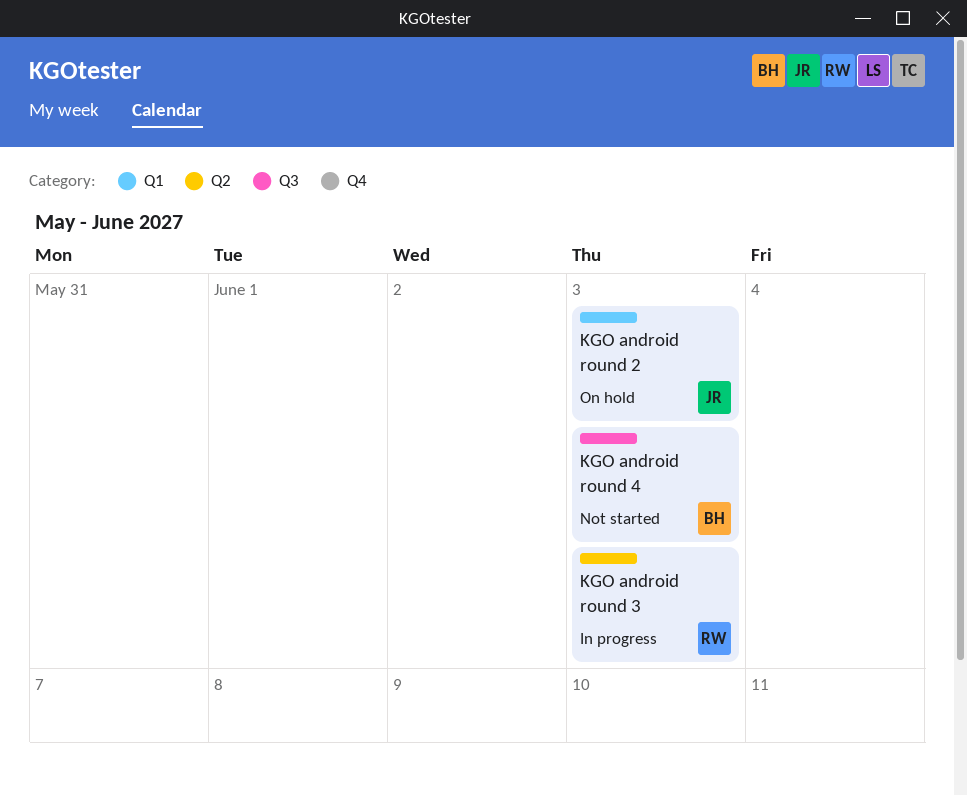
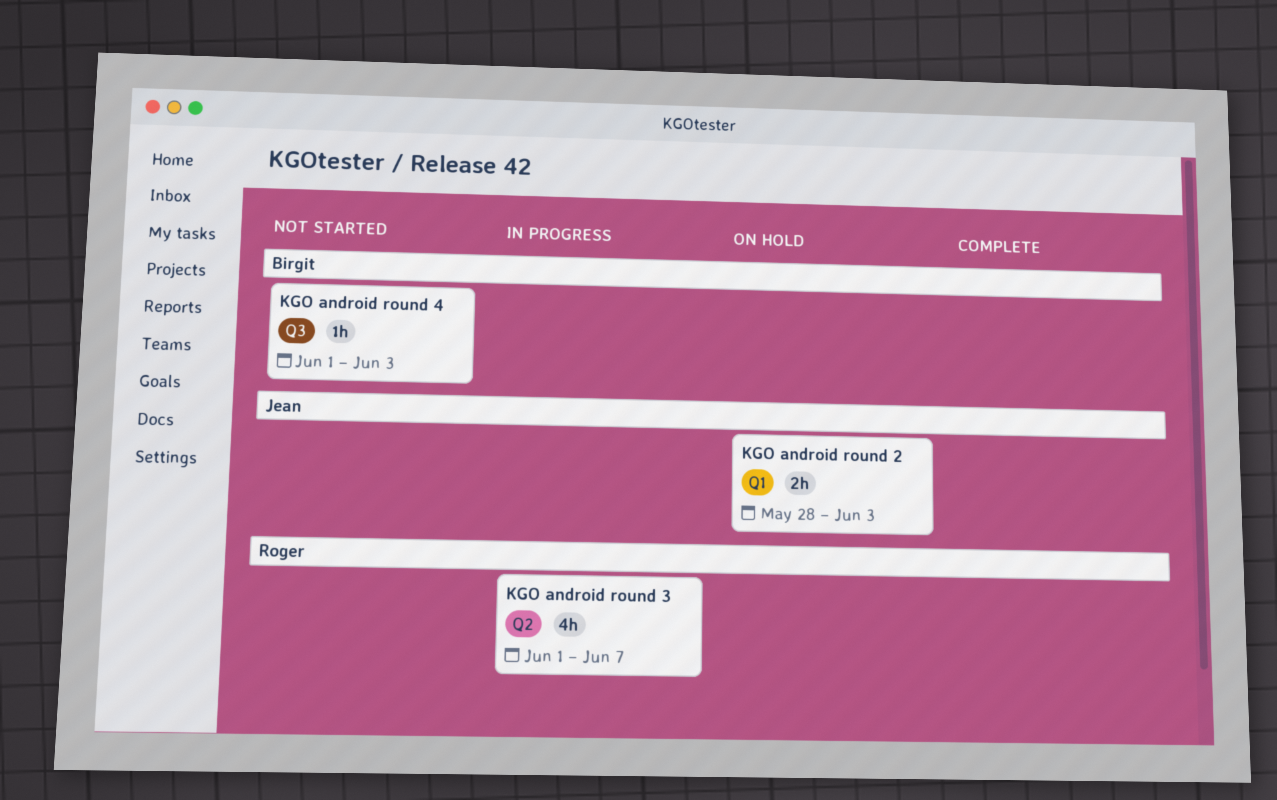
KGO android round 3, due: Jun 3 -> Jun 7

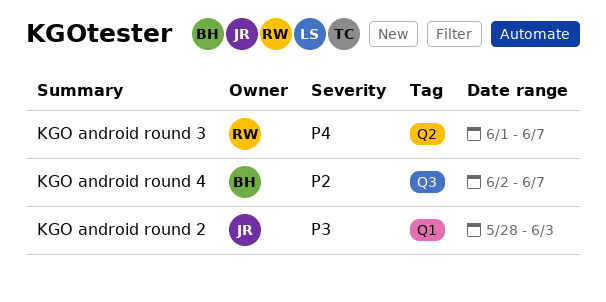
KGO android round 4, start: Jun 1 -> Jun 2
KGO android round 4, due: Jun 3 -> Jun 7

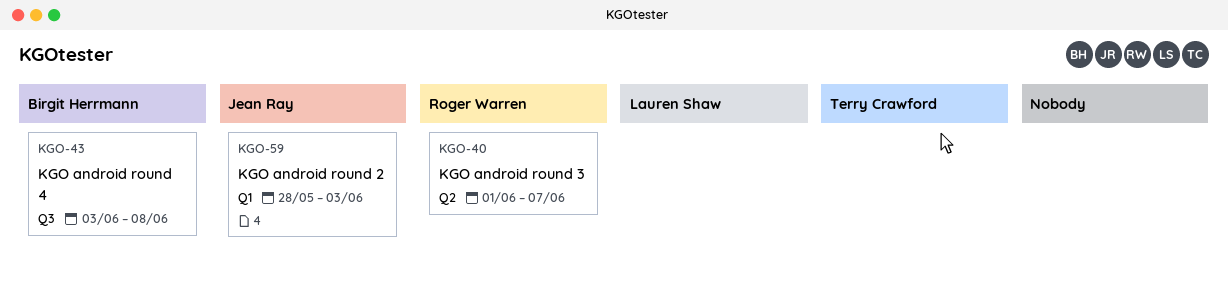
KGO android round 4, start: Jun 2 -> Jun 3
KGO android round 4, due: Jun 7 -> Jun 8

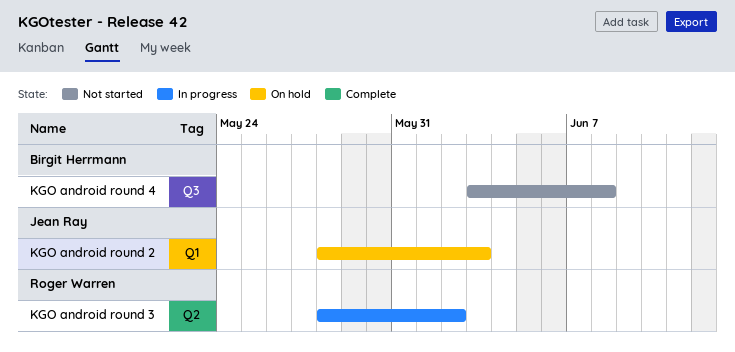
KGO android round 3, start: Jun 1 -> May 28
KGO android round 3, due: Jun 7 -> Jun 2

